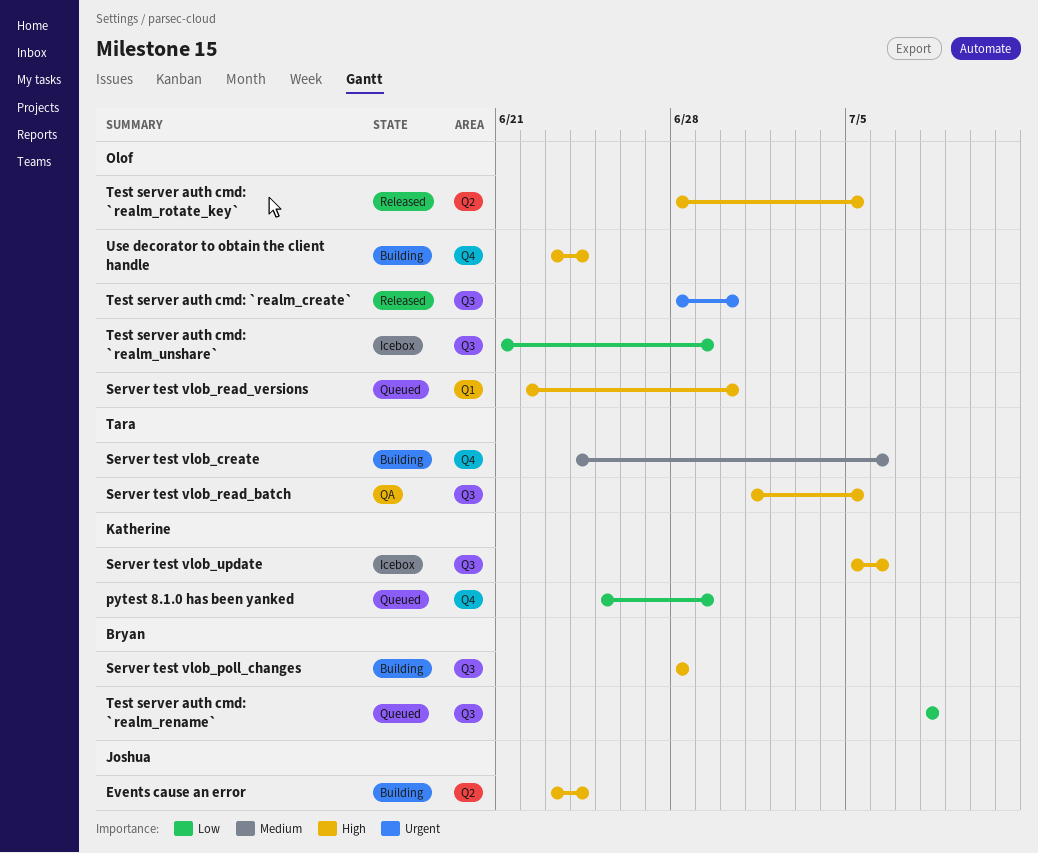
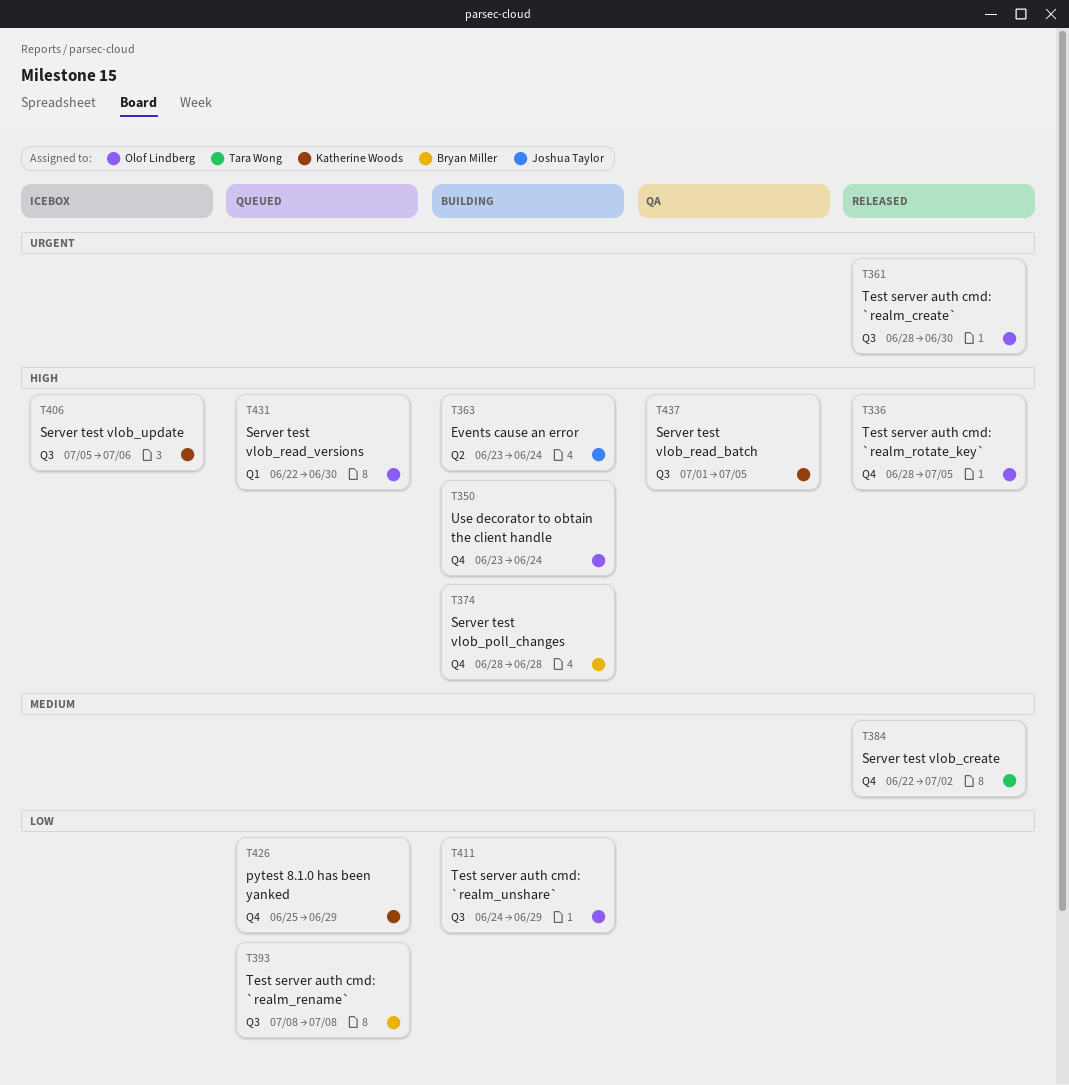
Server test vlob_create, status: Building -> Released
Server test vlob_create, start: Jun 24 -> Jun 22
Server test vlob_create, due: Jul 6 -> Jul 2
Server test vlob_poll_changes, label: Q3 -> Q4
Server test vlob_read_batch, owner: Tara Wong -> Katherine Woods
Test server auth cmd: `realm_rotate_key`, label: Q2 -> Q4
Test server auth cmd: `realm_unshare`, status: Icebox -> Building
Test server auth cmd: `realm_unshare`, start: Jun 21 -> Jun 24

